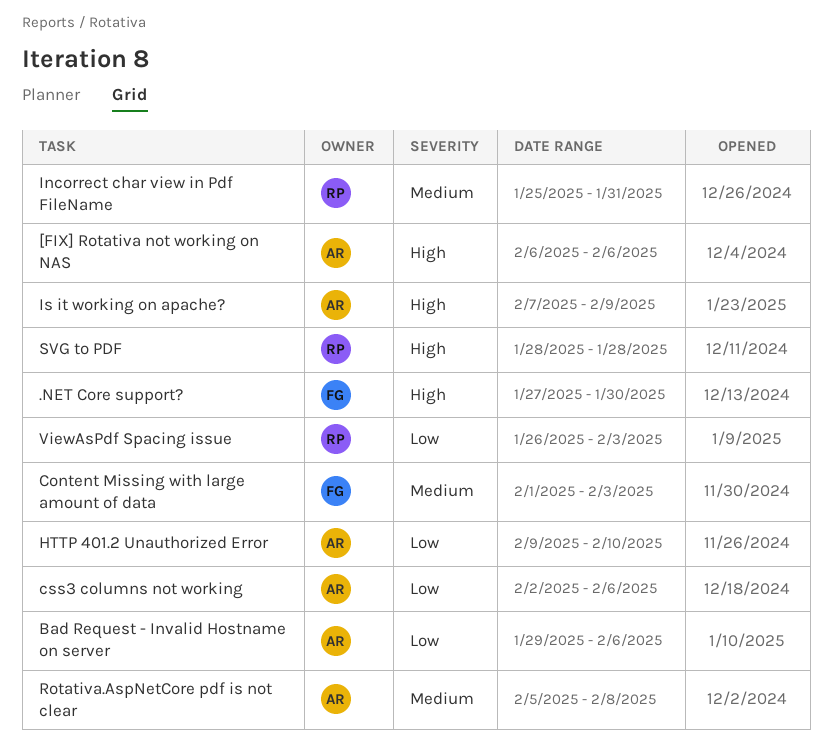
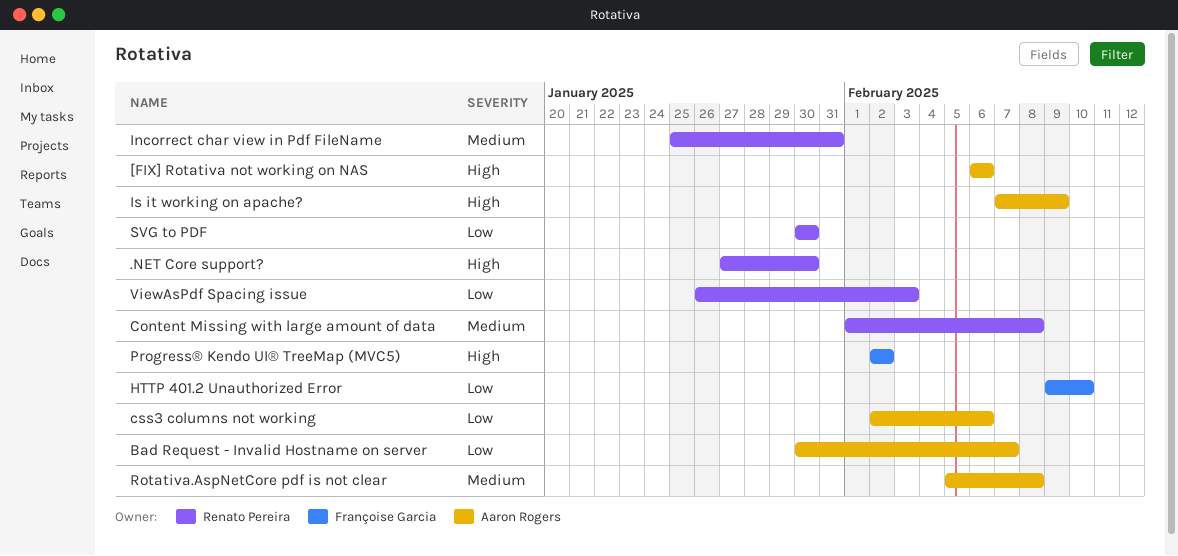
.NET Core support?, owner: Françoise Garcia -> Renato Pereira
Bad Request - Invalid Hostname on server, start: Jan 29 -> Jan 30
Bad Request - Invalid Hostname on server, due: Feb 6 -> Feb 7
Content Missing with large amount of data, owner: Françoise Garcia -> Renato Pereira
Content Missing with large amount of data, due: Feb 3 -> Feb 8
HTTP 401.2 Unauthorized Error, owner: Aaron Rogers -> Françoise Garcia
Progress® Kendo UI® TreeMap (MVC5): none -> present
SVG to PDF, priority: High -> Low
SVG to PDF, start: Jan 28 -> Jan 30
SVG to PDF, due: Jan 28 -> Jan 30

